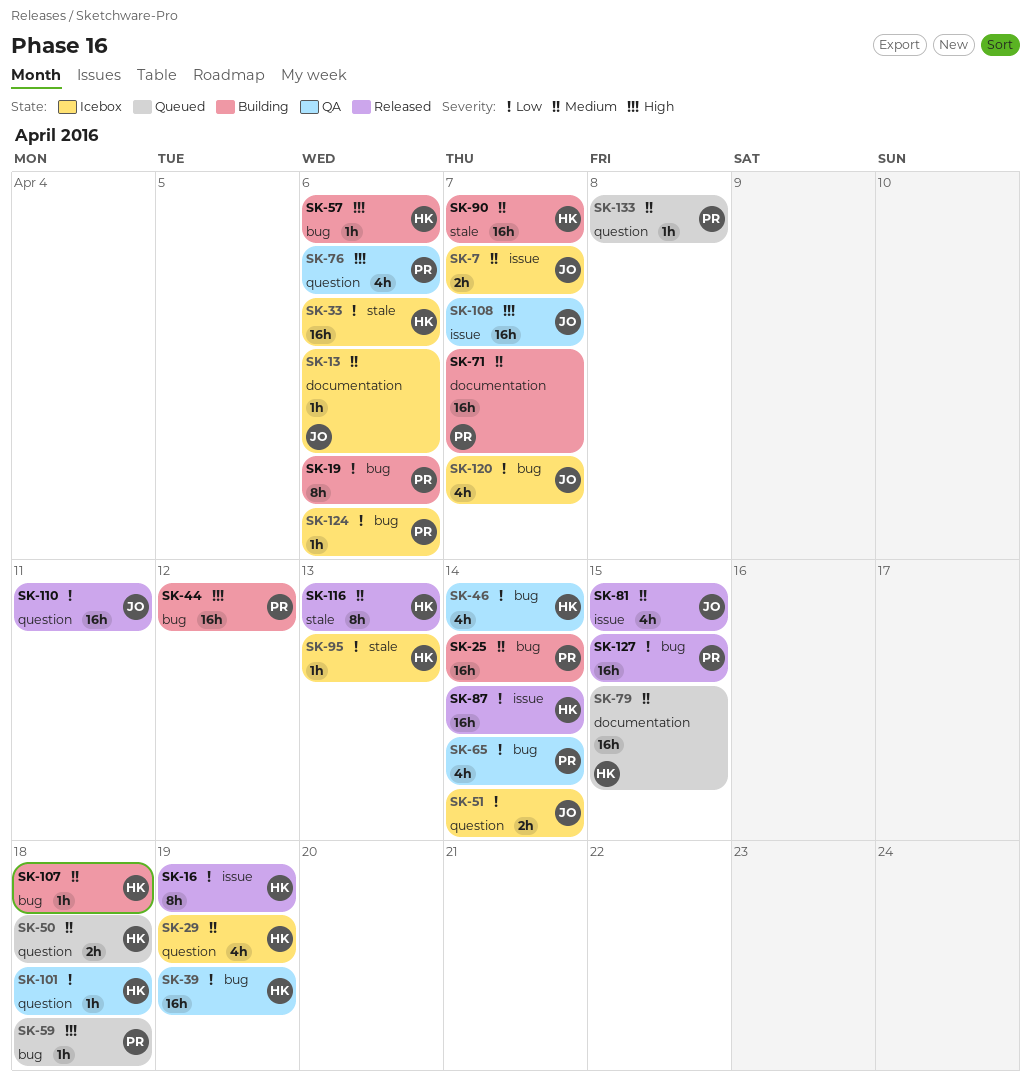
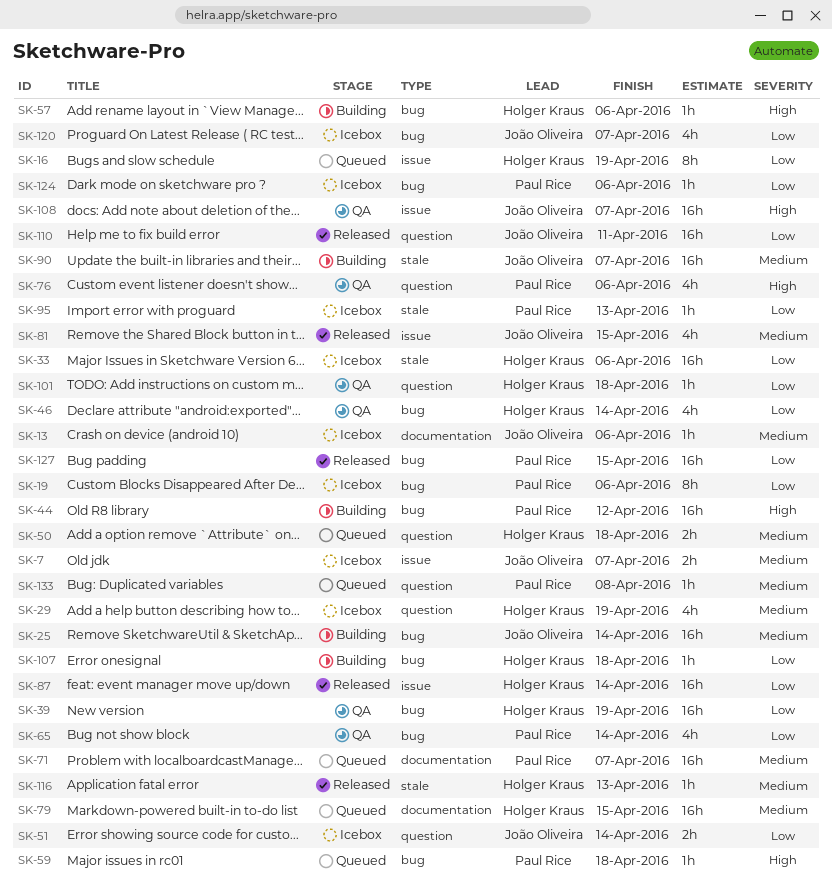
SK-16, status: Released -> Queued
SK-19, status: Building -> Icebox
SK-25, owner: Paul Rice -> João Oliveira
SK-71, status: Building -> Queued
SK-90, owner: Holger Kraus -> João Oliveira
SK-95, owner: Holger Kraus -> Paul Rice
SK-107, priority: Medium -> Low
SK-116, estimate: 8h -> 1h

